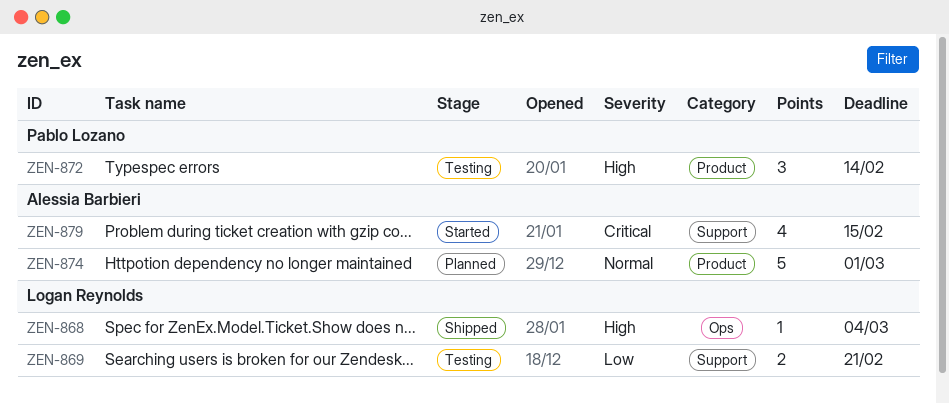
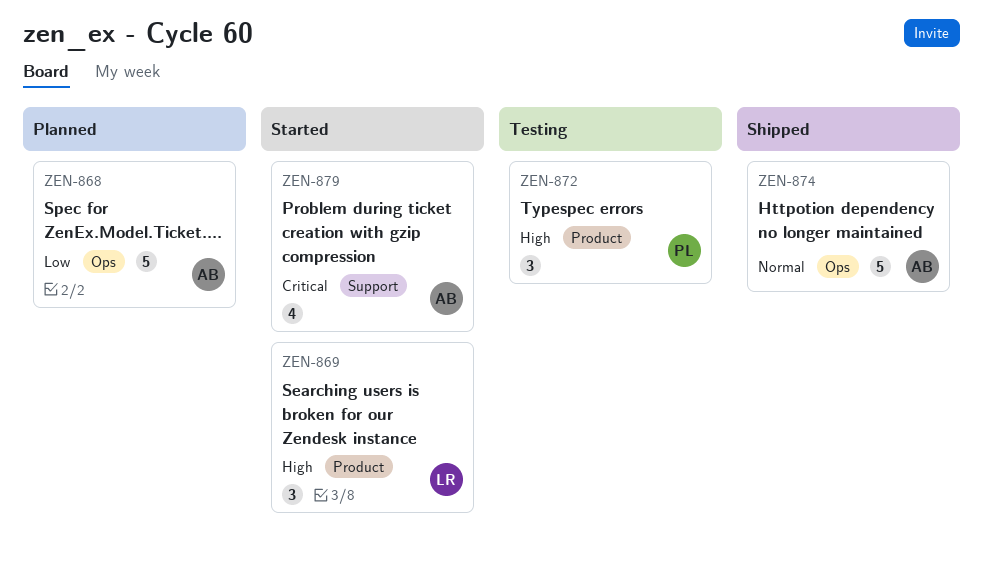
ZEN-868, status: Shipped -> Planned
ZEN-868, owner: Logan Reynolds -> Alessia Barbieri
ZEN-868, priority: High -> Low
ZEN-868, estimate: 1 -> 5
ZEN-869, status: Testing -> Started
ZEN-869, priority: Low -> High
ZEN-869, label: Support -> Product
ZEN-869, estimate: 2 -> 3
ZEN-874, status: Planned -> Shipped
ZEN-874, label: Product -> Ops

